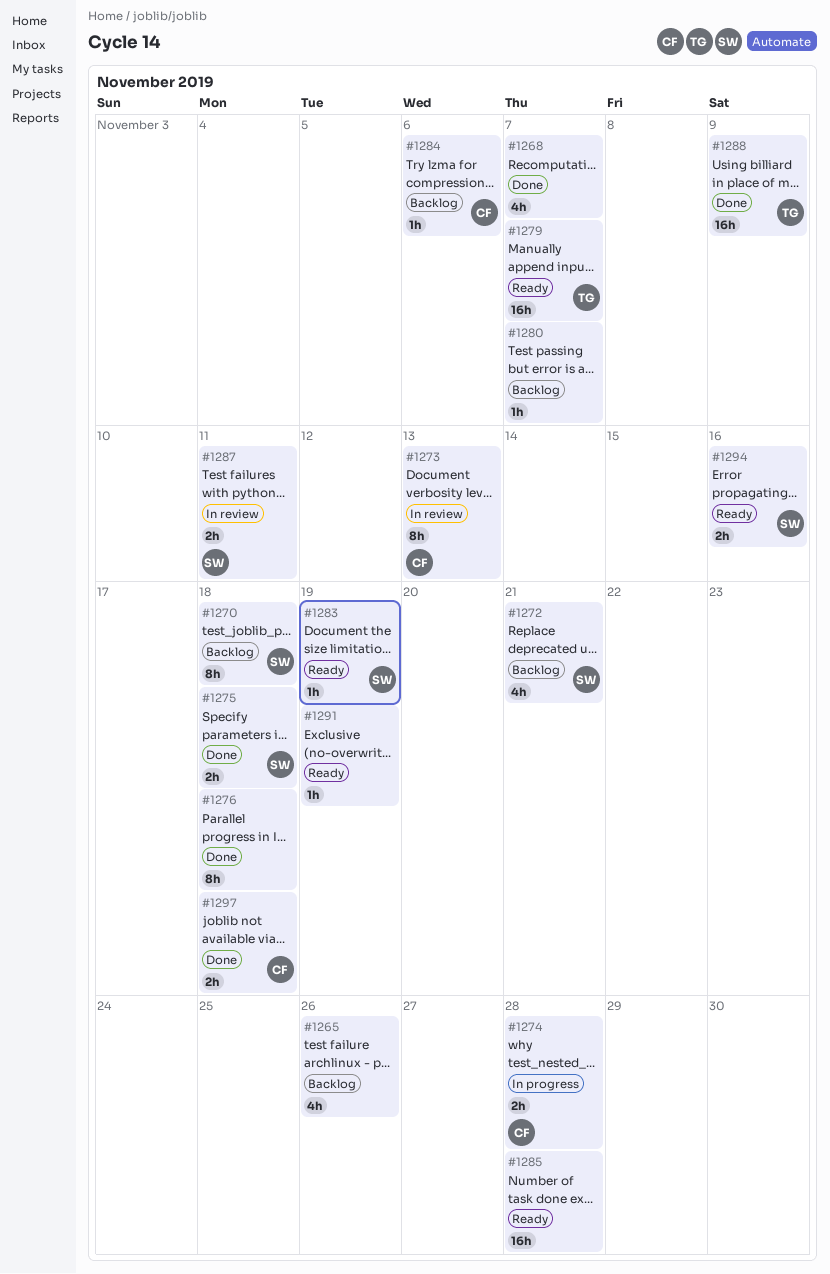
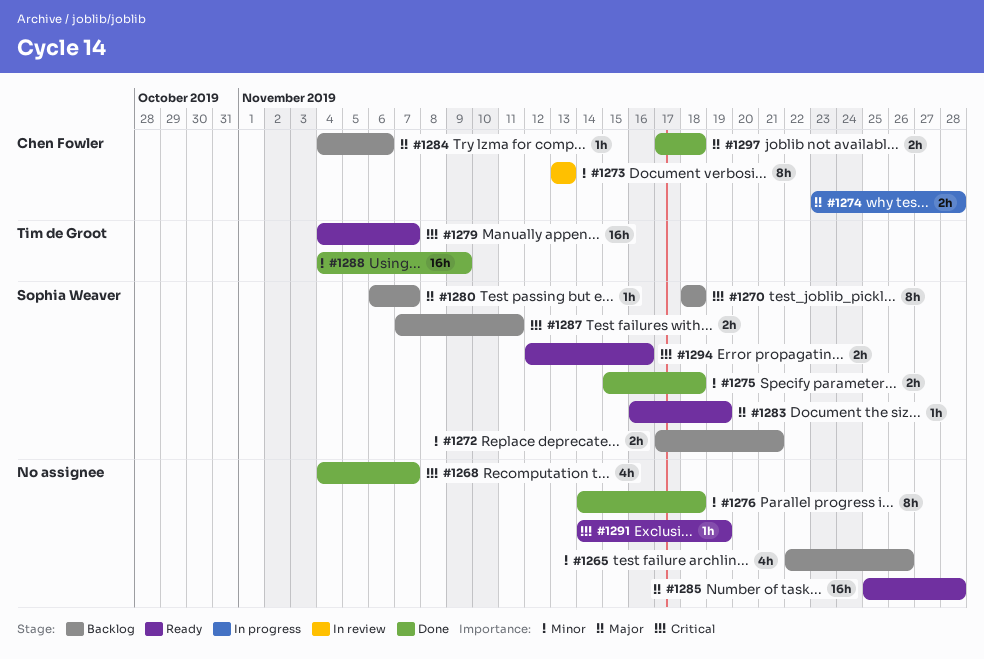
#1272, estimate: 4h -> 2h
#1280, owner: none -> Sophia Weaver
#1287, status: In review -> Backlog

